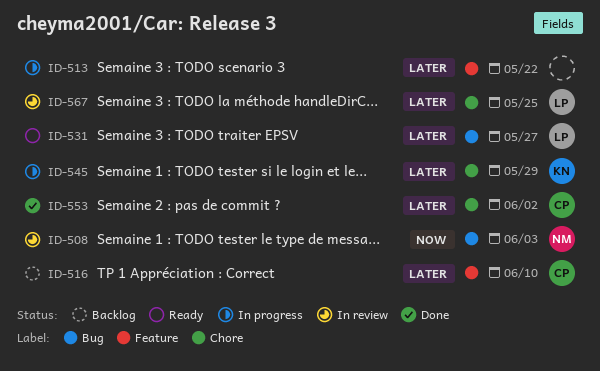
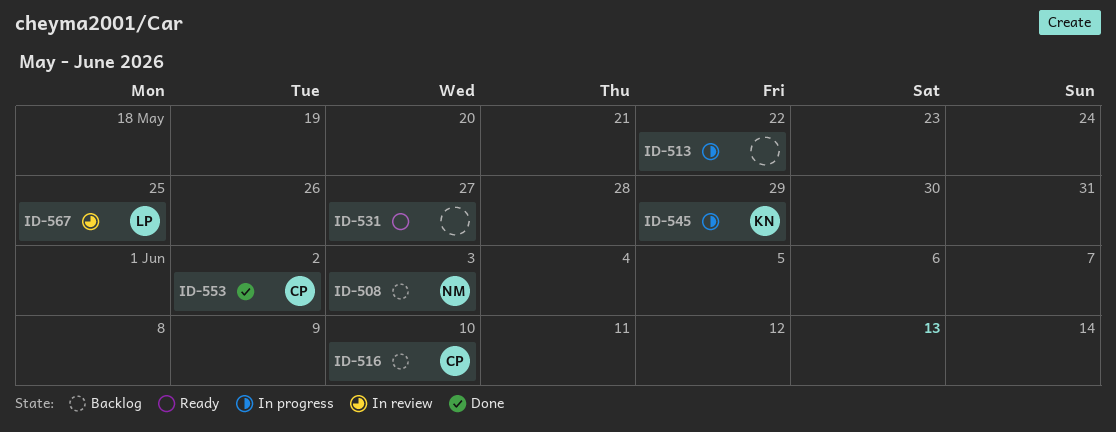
ID-508, status: In review -> Backlog
ID-531, owner: LP -> none

